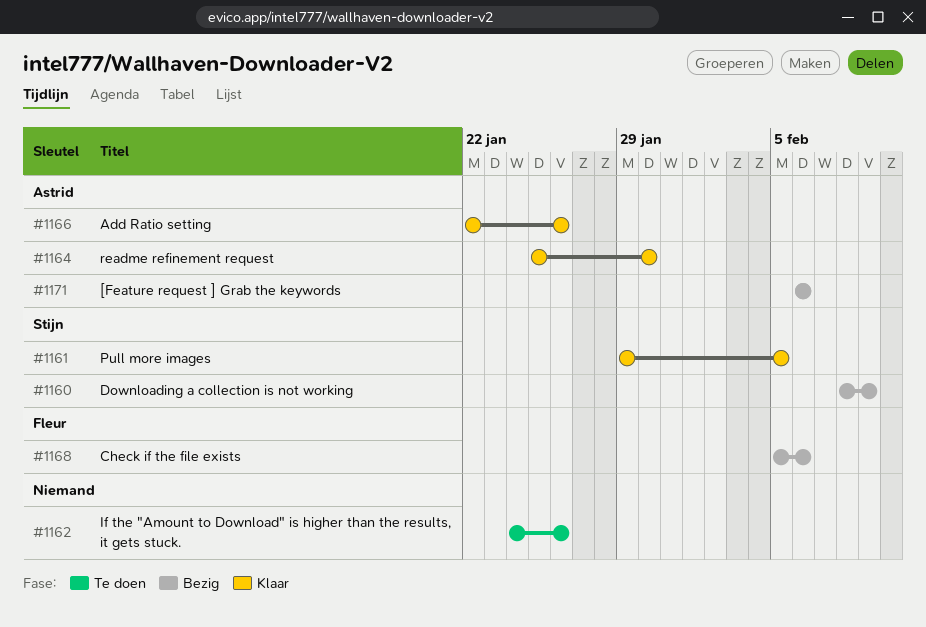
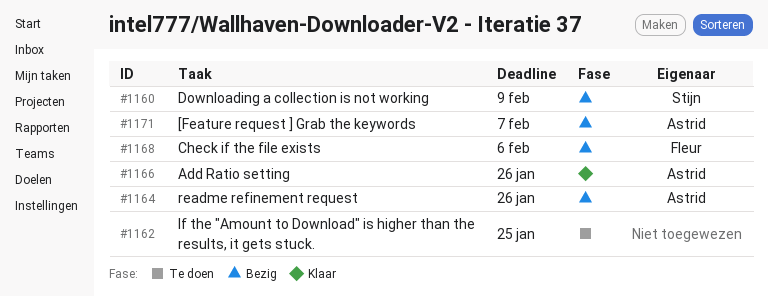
#1161: present -> none
#1162, due: Jan 26 -> Jan 25
#1164, status: Klaar -> Bezig
#1164, due: Jan 30 -> Jan 26
#1171, due: Feb 6 -> Feb 7

